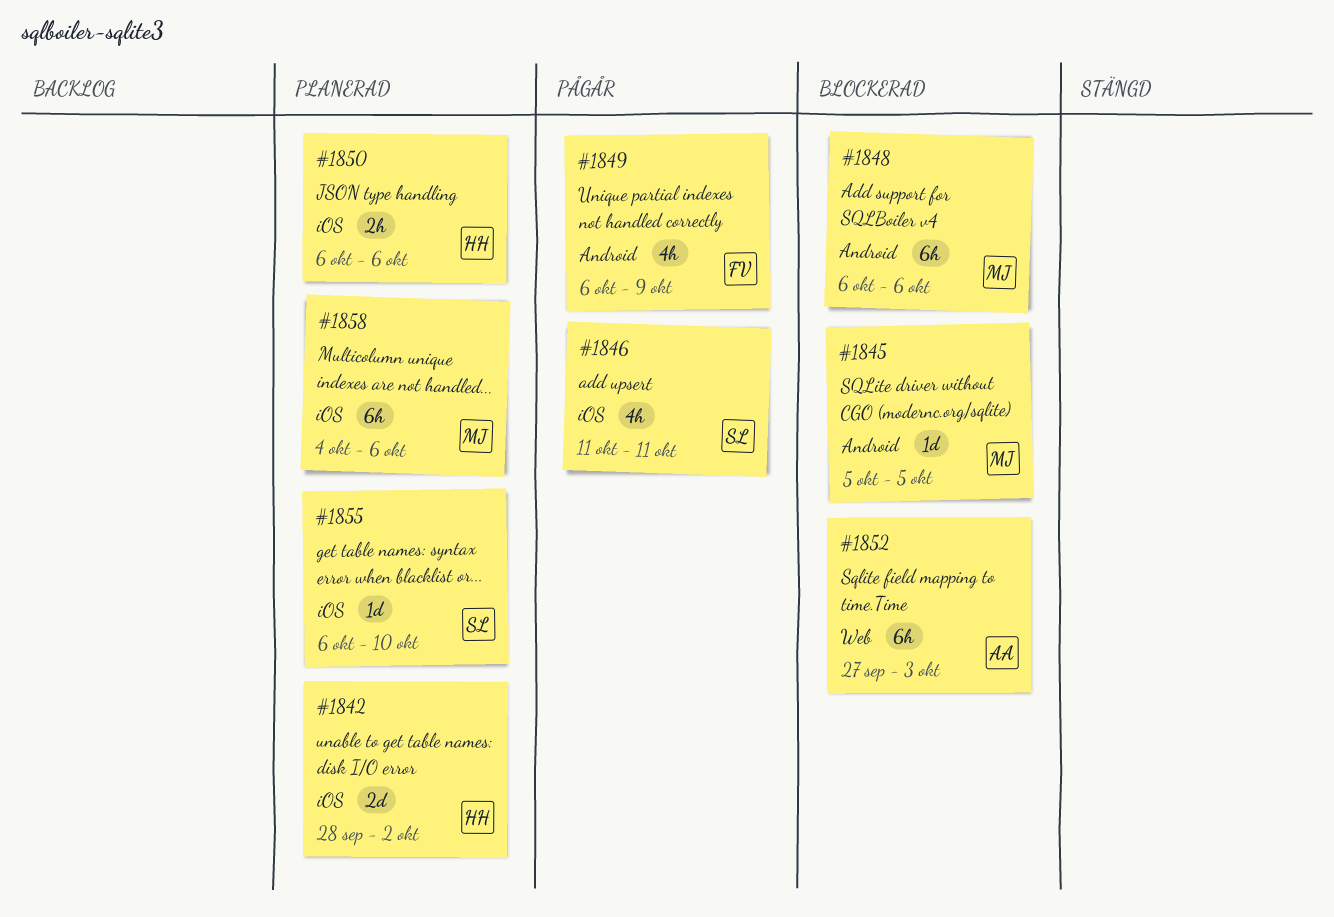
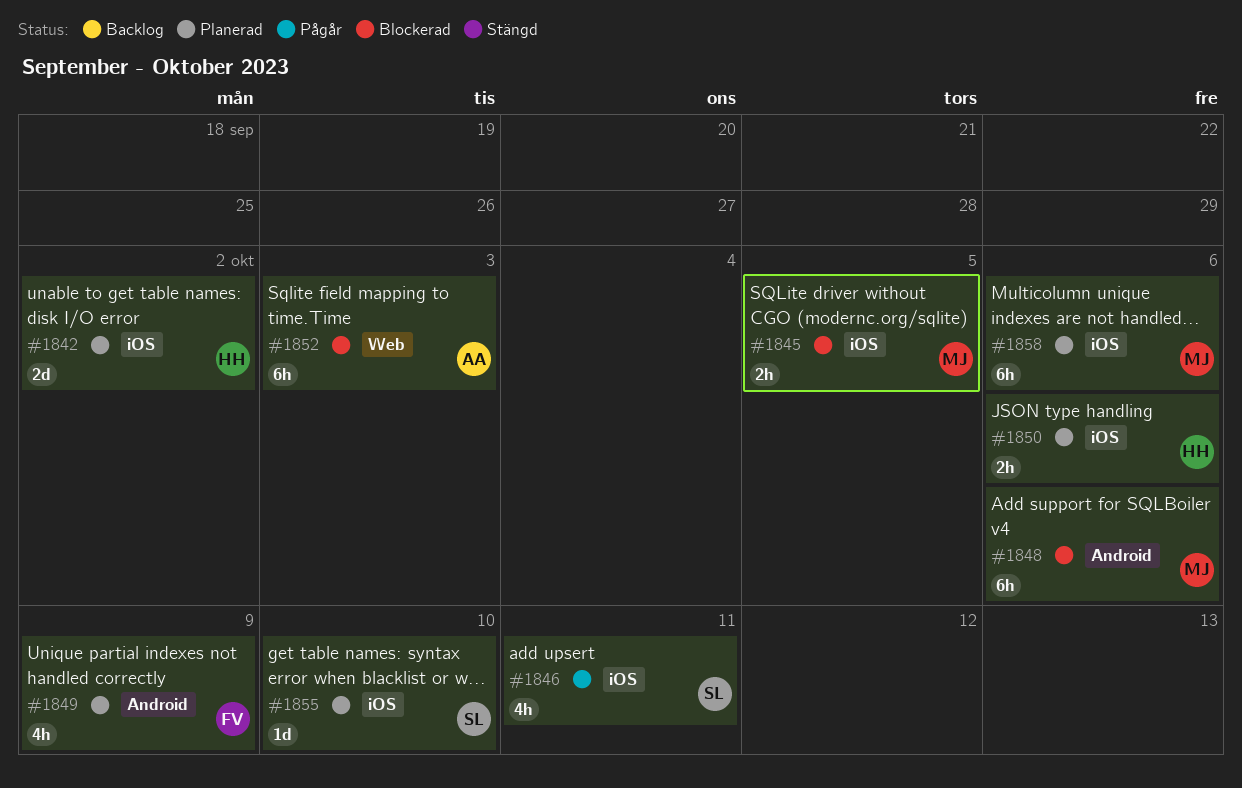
#1845, label: Android -> iOS
#1845, estimate: 1d -> 2h
#1849, status: Pågår -> Planerad

